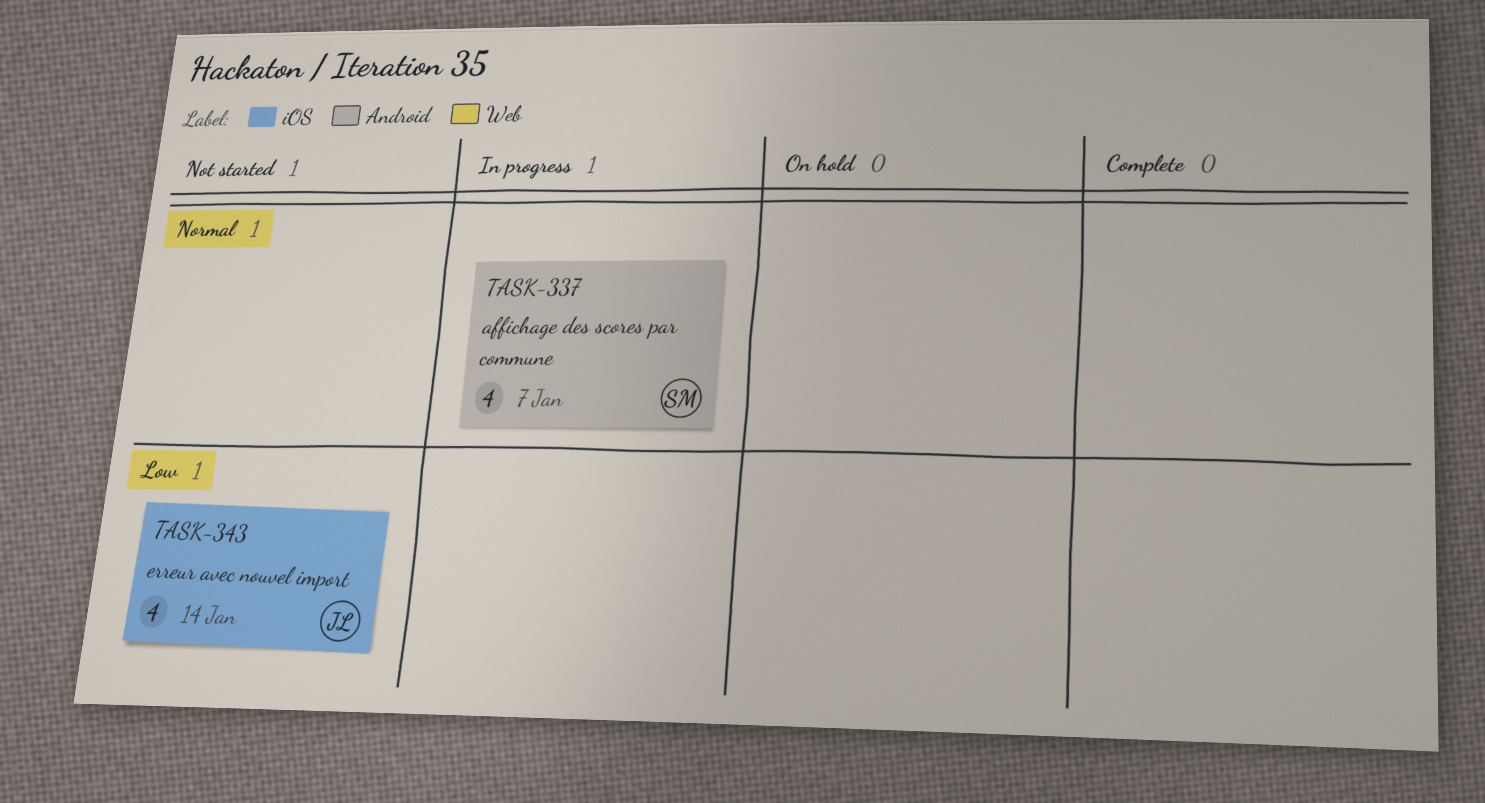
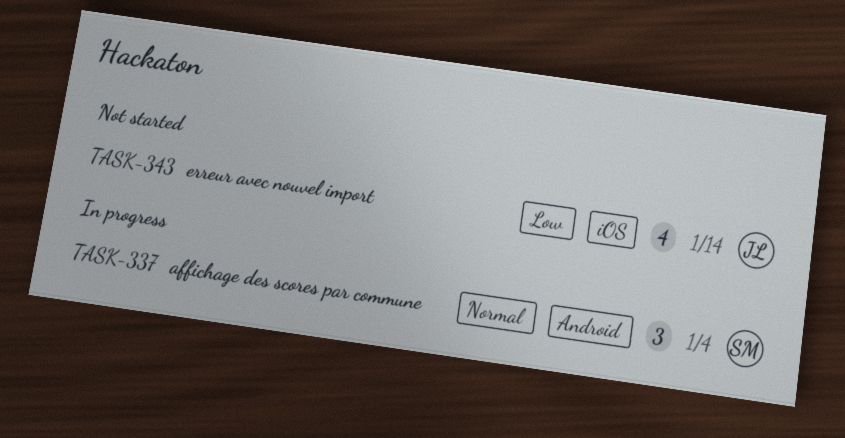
TASK-337, estimate: 4 -> 3
TASK-337, due: Jan 7 -> Jan 4

